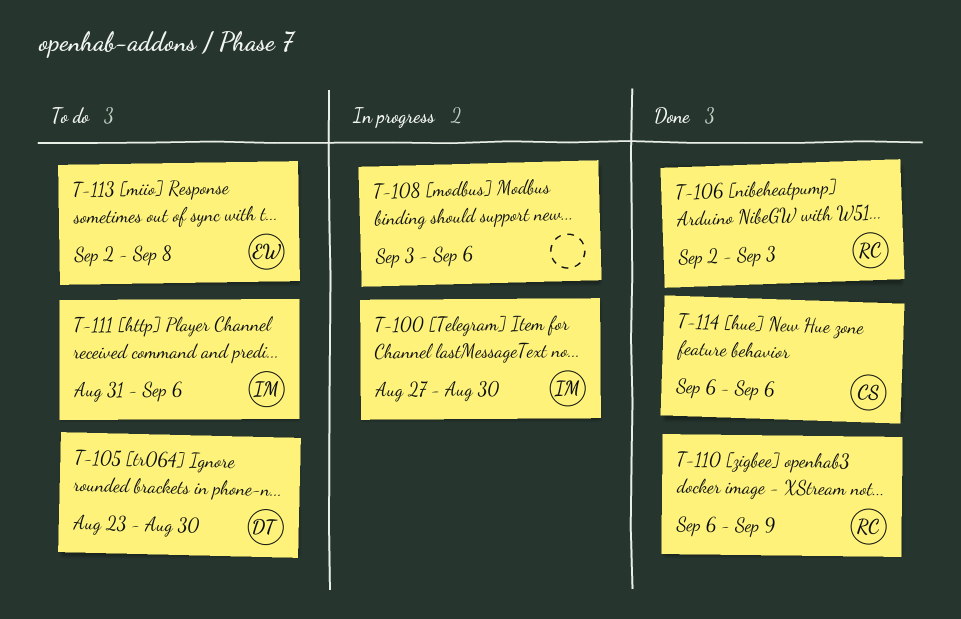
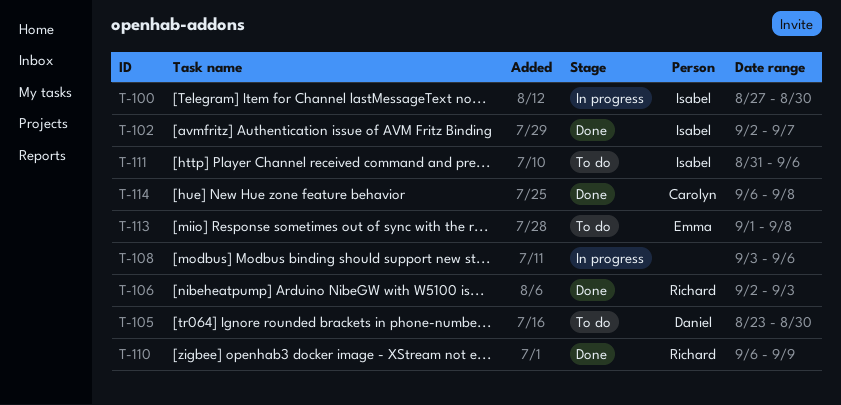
T-102: none -> present
T-113, start: Sep 2 -> Sep 1
T-114, due: Sep 6 -> Sep 8

